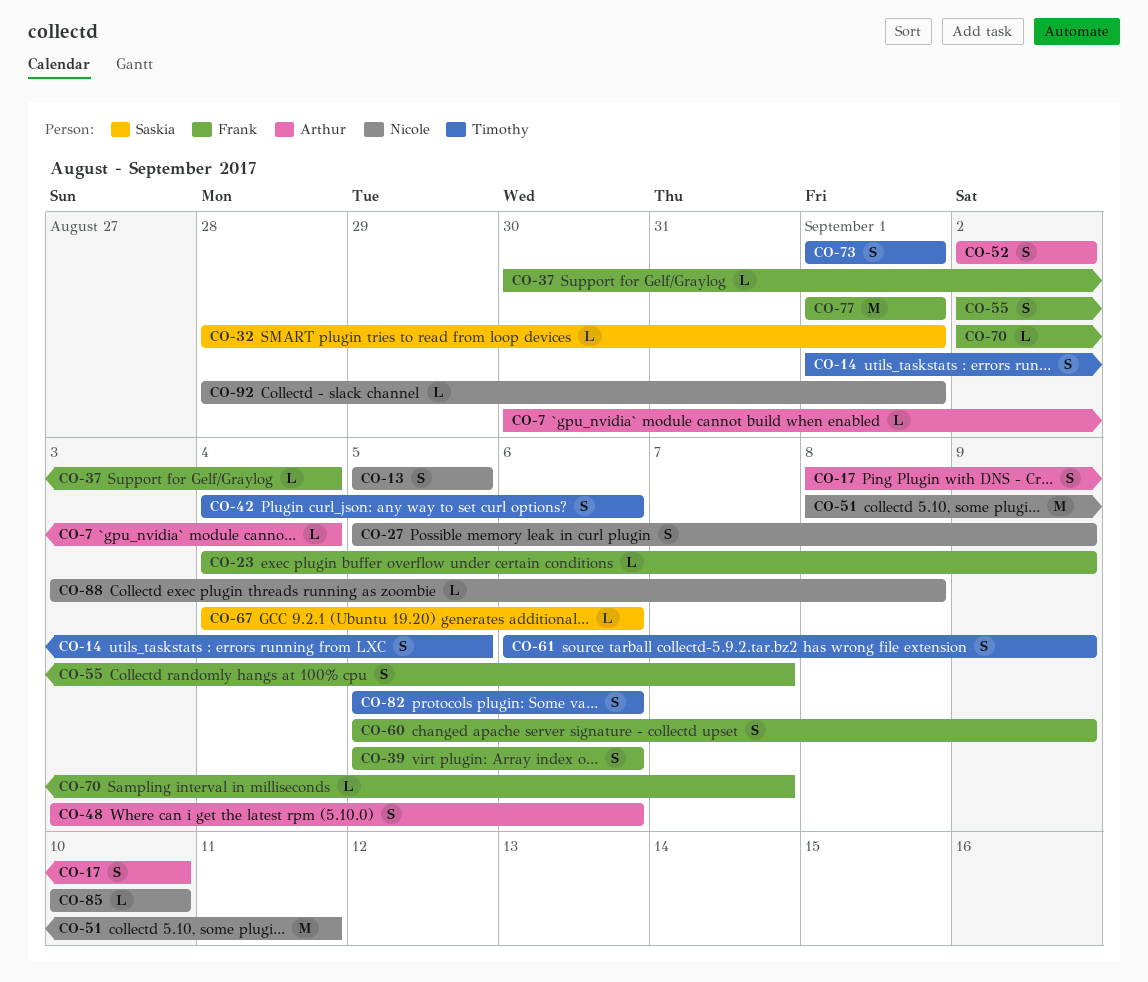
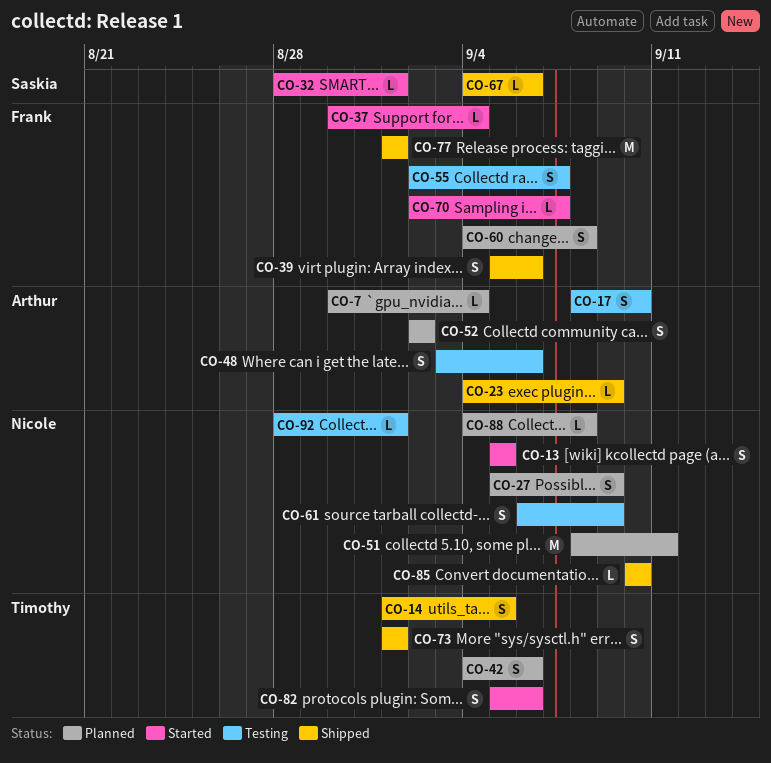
CO-23, owner: Frank -> Arthur
CO-60, start: Sep 5 -> Sep 4
CO-60, due: Sep 9 -> Sep 8
CO-61, owner: Timothy -> Nicole
CO-88, start: Sep 3 -> Sep 4

